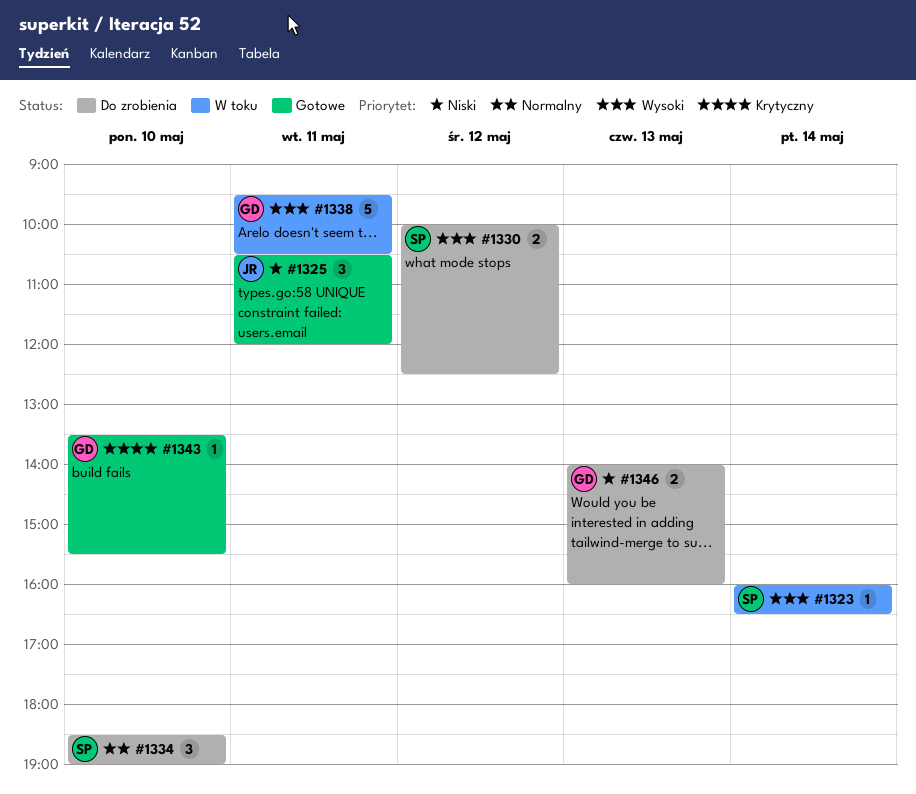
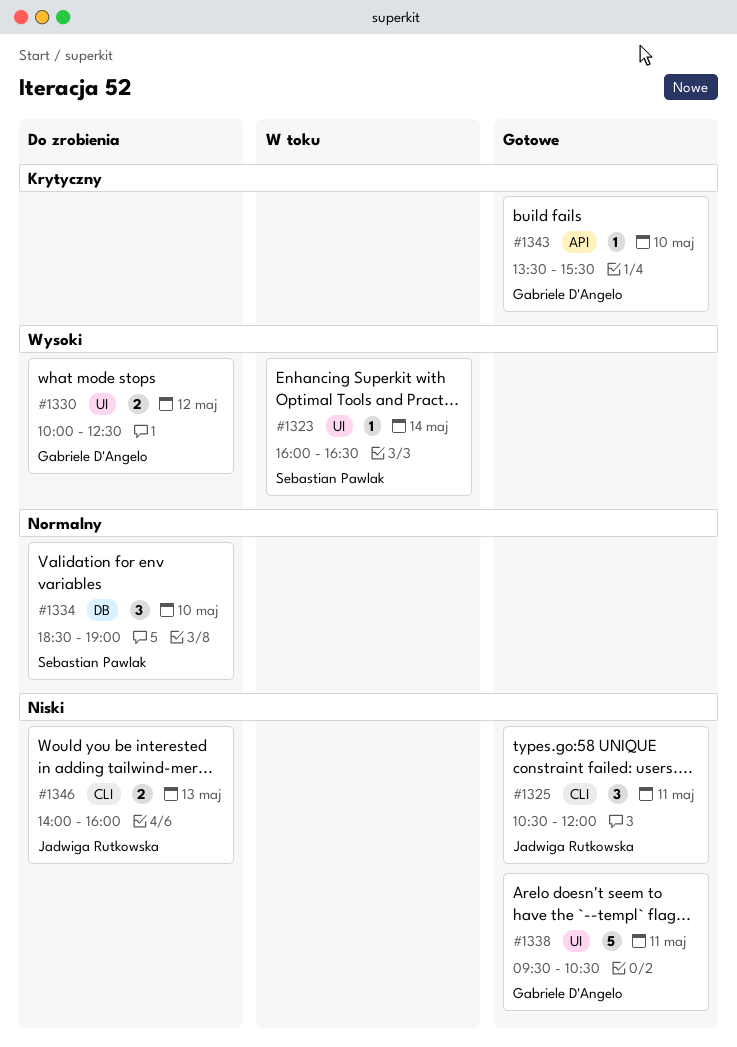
#1330, owner: Sebastian Pawlak -> Gabriele D'Angelo
#1338, status: W toku -> Gotowe
#1338, priority: Wysoki -> Niski
#1346, owner: Gabriele D'Angelo -> Jadwiga Rutkowska

